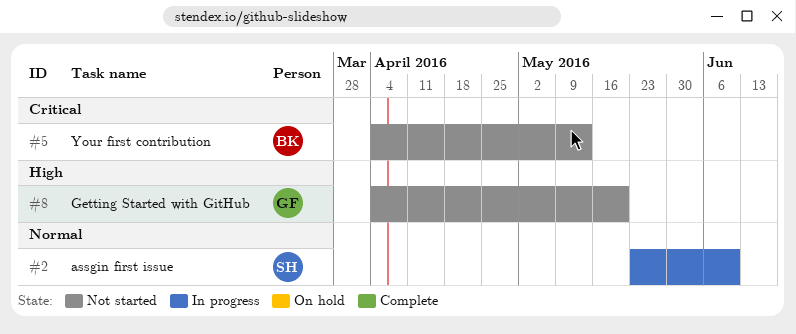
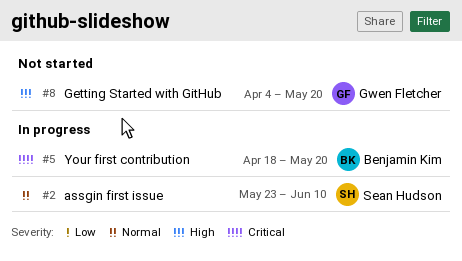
#5, status: Not started -> In progress
#5, start: Apr 4 -> Apr 18
#5, due: May 13 -> May 20

